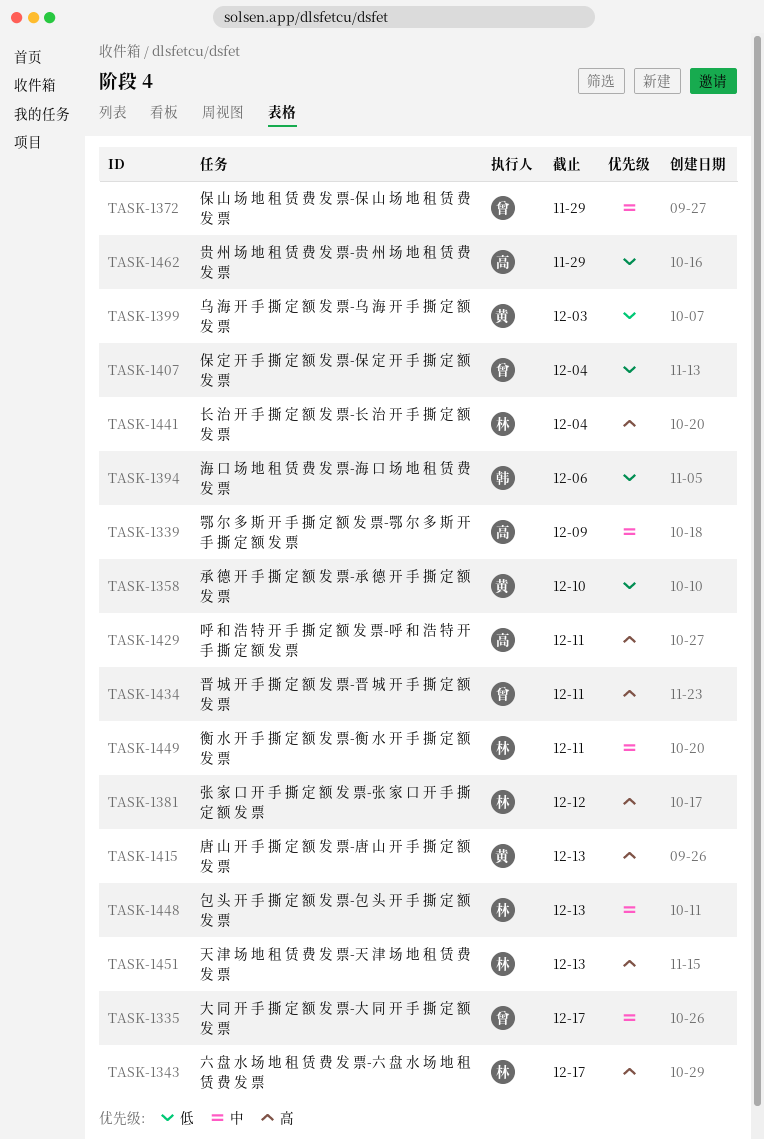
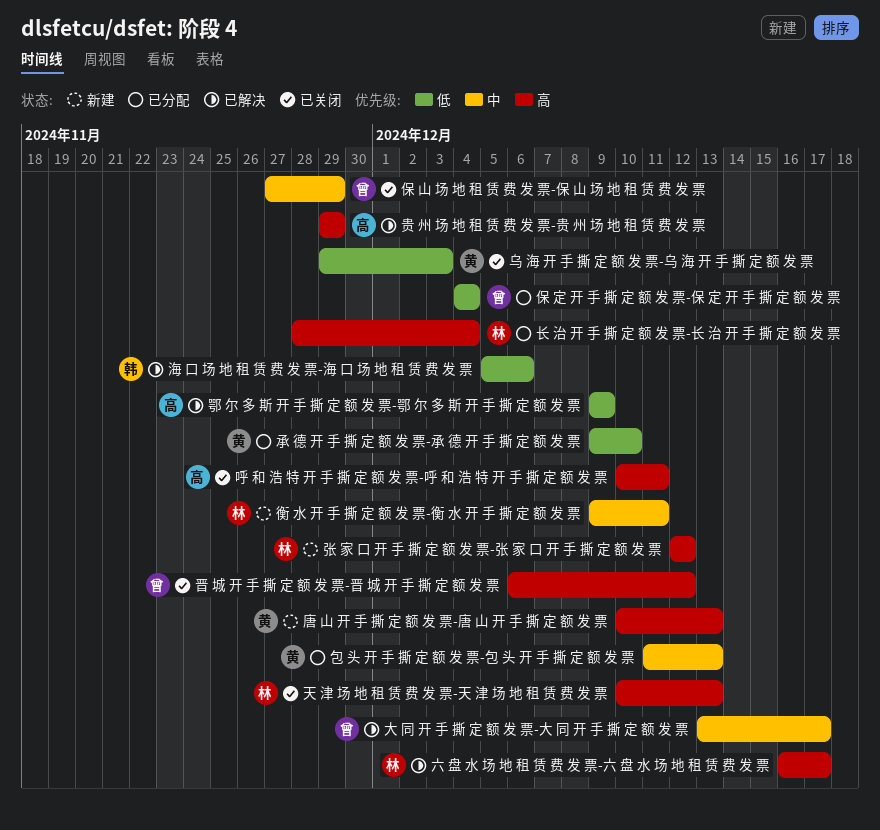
包 头 开 手 撕 定 额 发 票-包 头 开 手 撕 定 额 发 票, owner: 林 -> 黄
晋 城 开 手 撕 定 额 发 票-晋 城 开 手 撕 定 额 发 票, due: Dec 11 -> Dec 12
贵 州 场 地 租 赁 费 发 票-贵 州 场 地 租 赁 费 发 票, priority: 低 -> 高
鄂 尔 多 斯 开 手 撕 定 额 发 票-鄂 尔 多 斯 开 手 撕 定 额 发 票, priority: 中 -> 低

